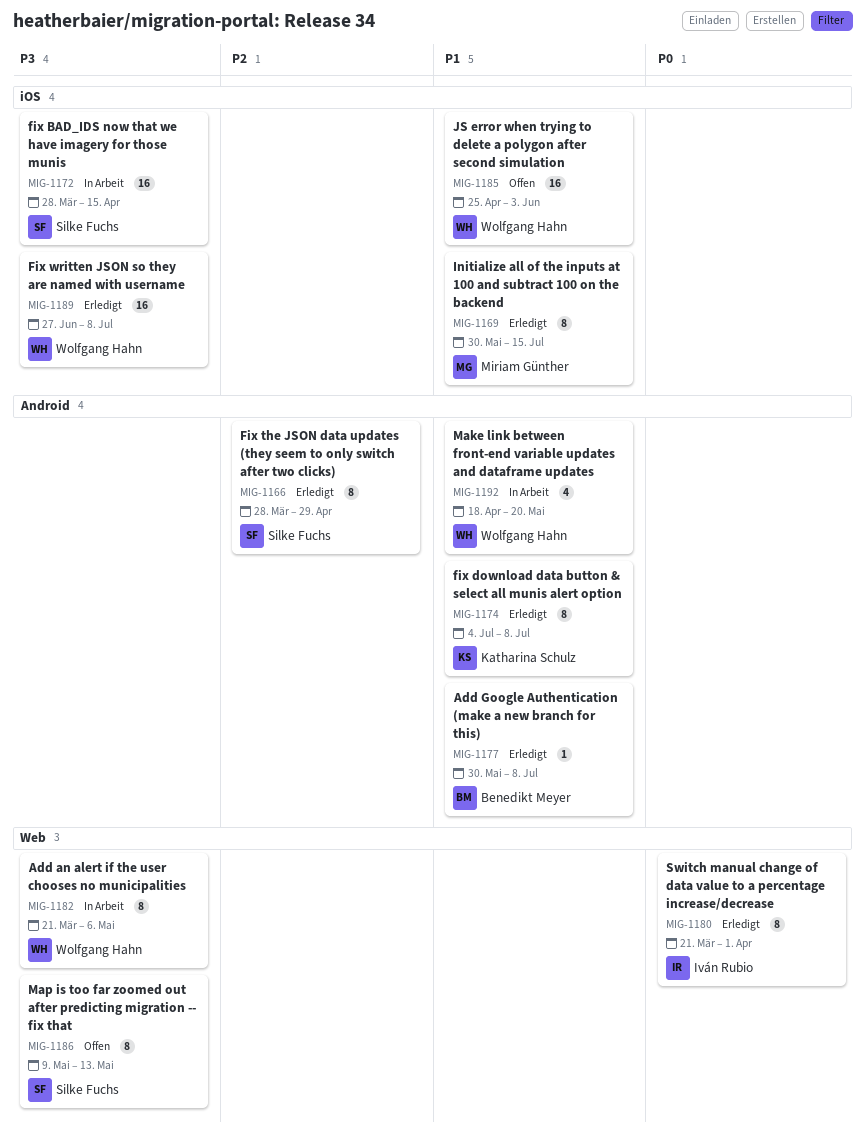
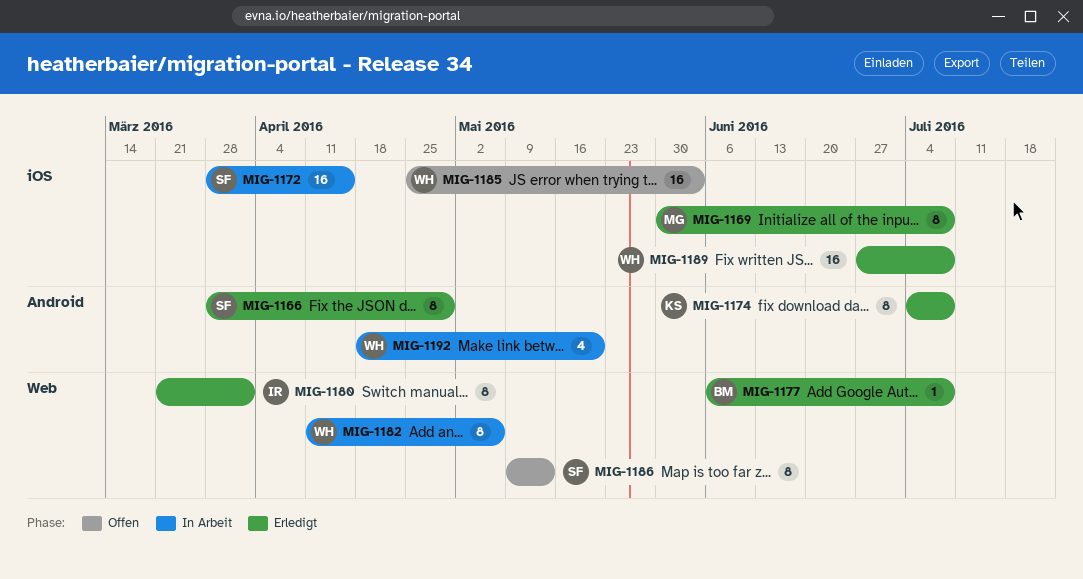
MIG-1169, due: Jul 15 -> Jul 8
MIG-1177, label: Android -> Web
MIG-1177, start: May 30 -> Jun 6
MIG-1182, start: Mar 21 -> Apr 11

